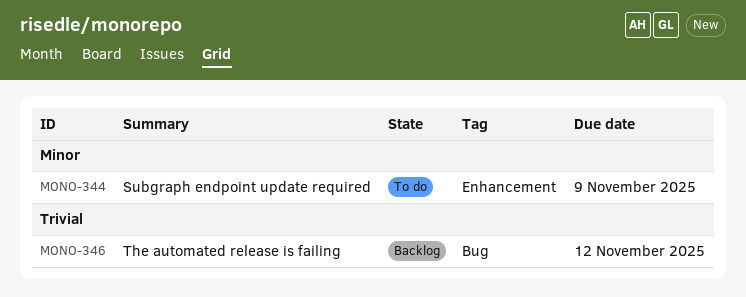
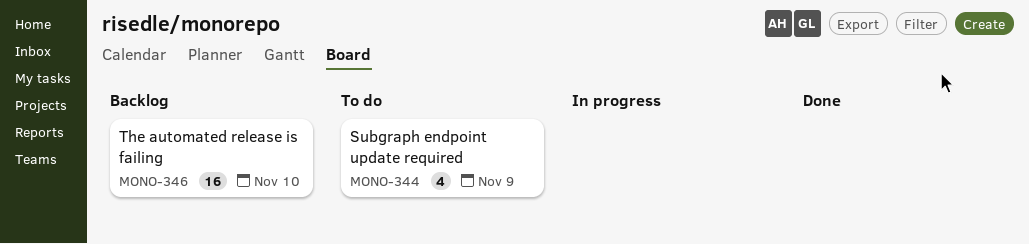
MONO-346, due: Nov 12 -> Nov 10

